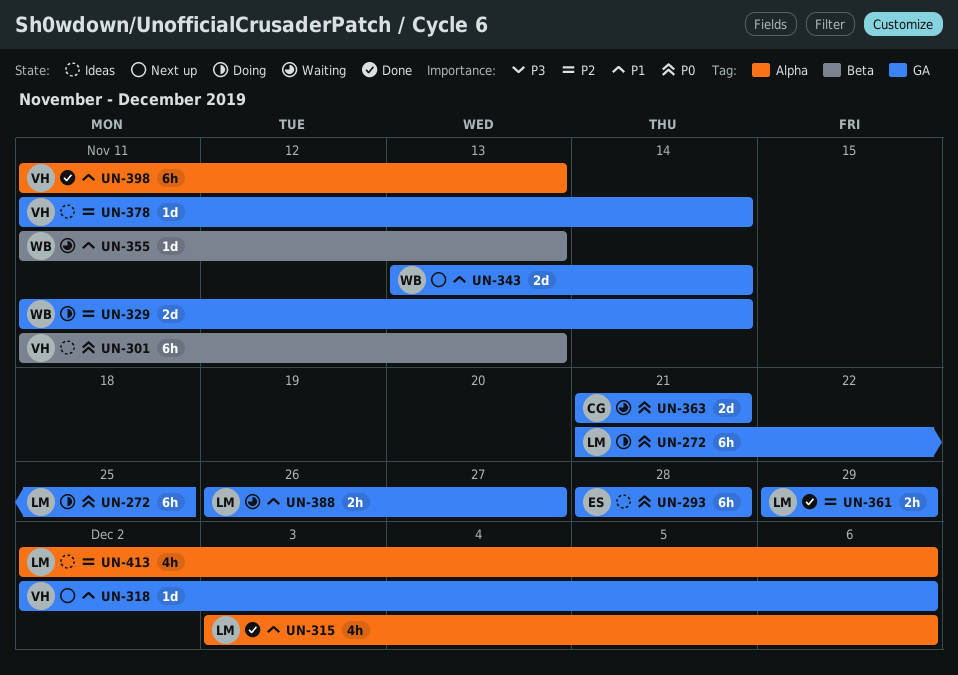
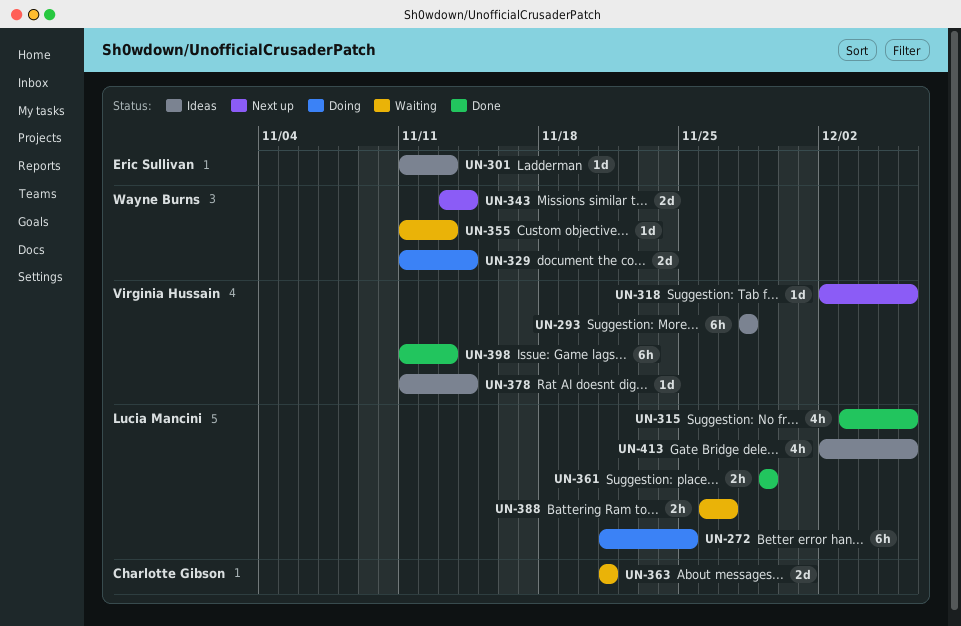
UN-293, owner: Eric Sullivan -> Virginia Hussain
UN-301, owner: Virginia Hussain -> Eric Sullivan
UN-301, estimate: 6h -> 1d

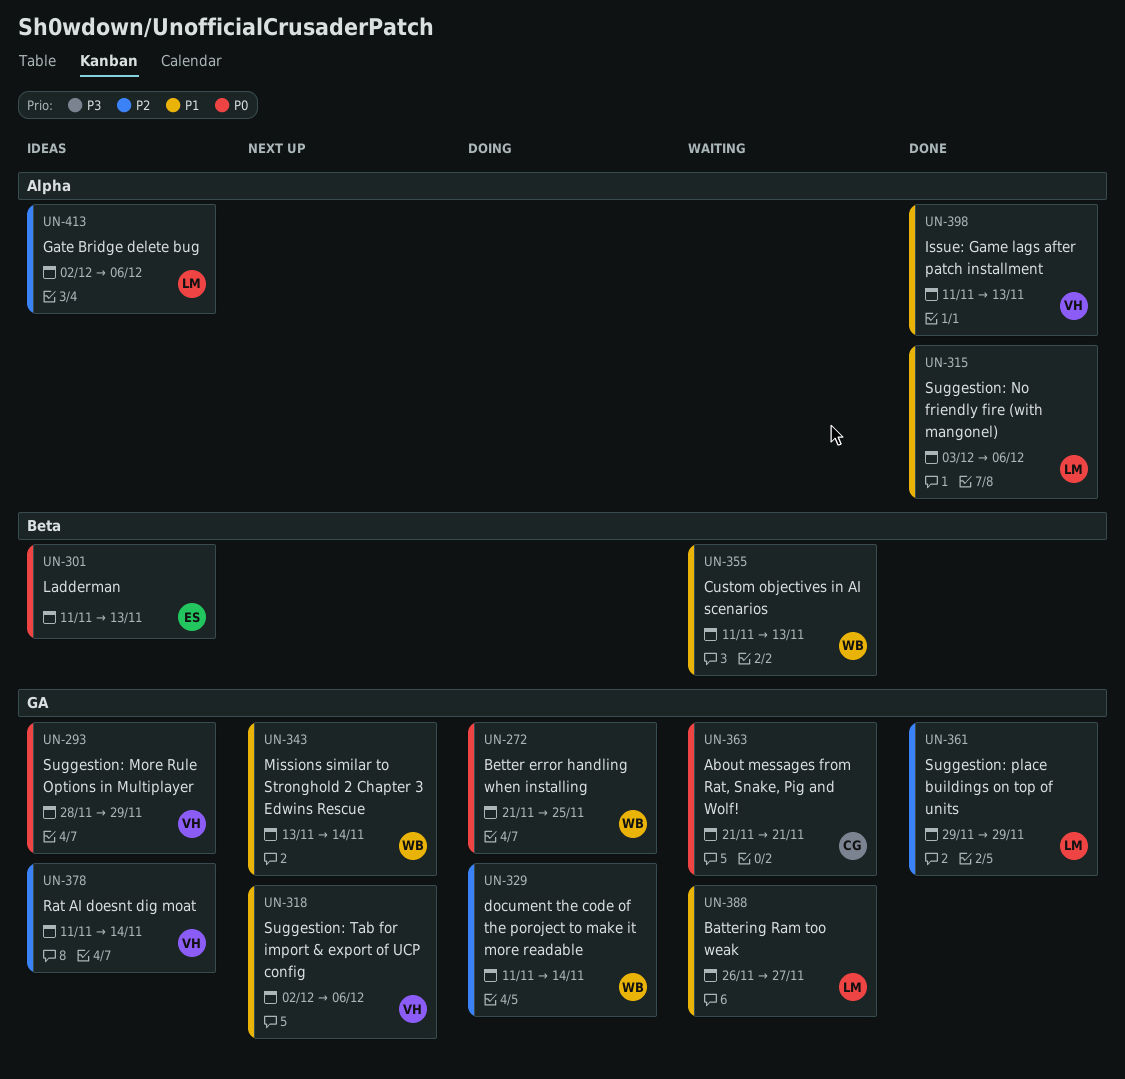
UN-272, owner: Lucia Mancini -> Wayne Burns
UN-293, due: Nov 28 -> Nov 29

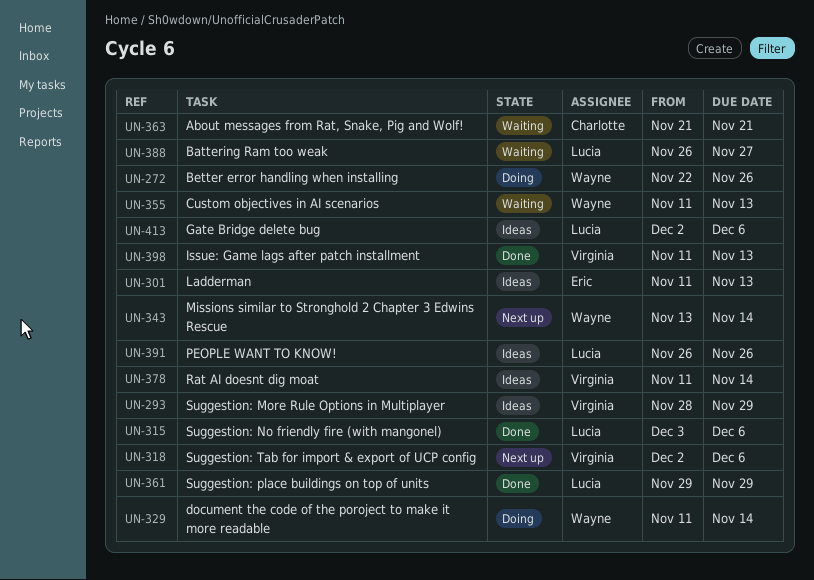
UN-272, start: Nov 21 -> Nov 22
UN-272, due: Nov 25 -> Nov 26
UN-391: none -> present

